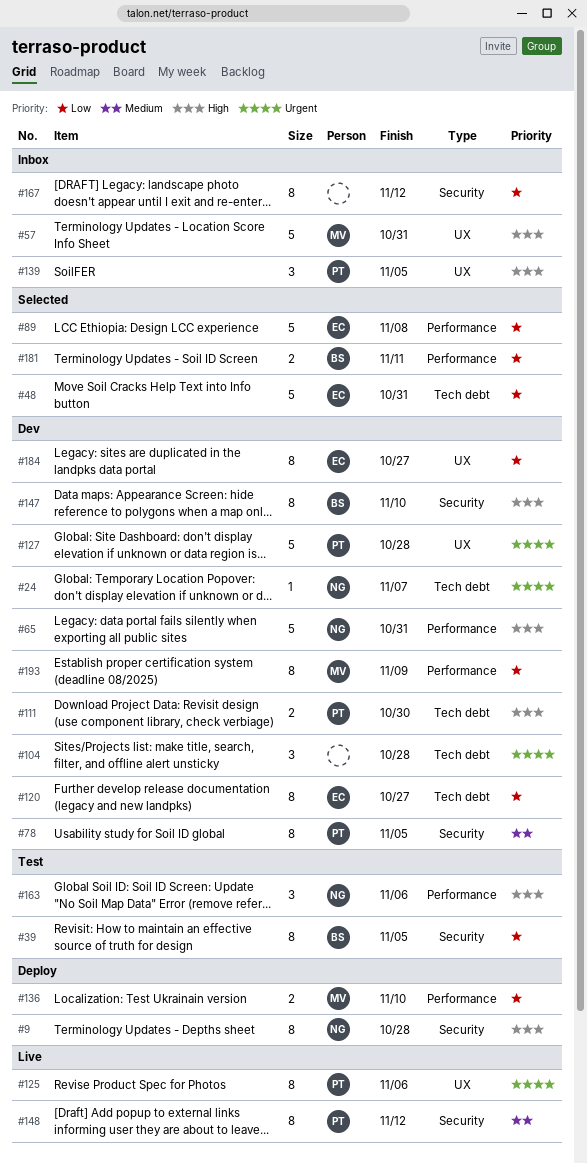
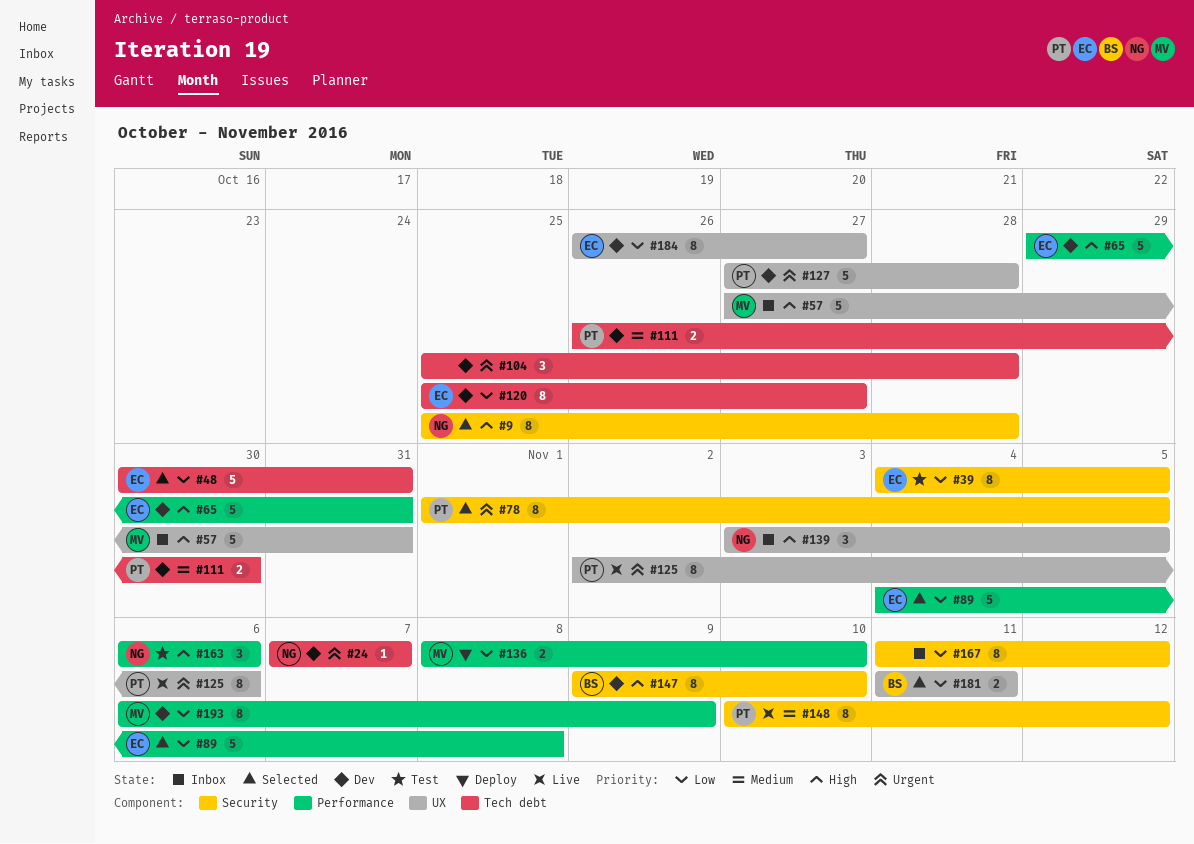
#9, status: Deploy -> Selected
#39, owner: BS -> EC
#65, owner: NG -> EC
#78, status: Dev -> Selected
#78, priority: Medium -> Urgent
#111, priority: High -> Medium
#139, owner: PT -> NG
#181, label: Performance -> UX

